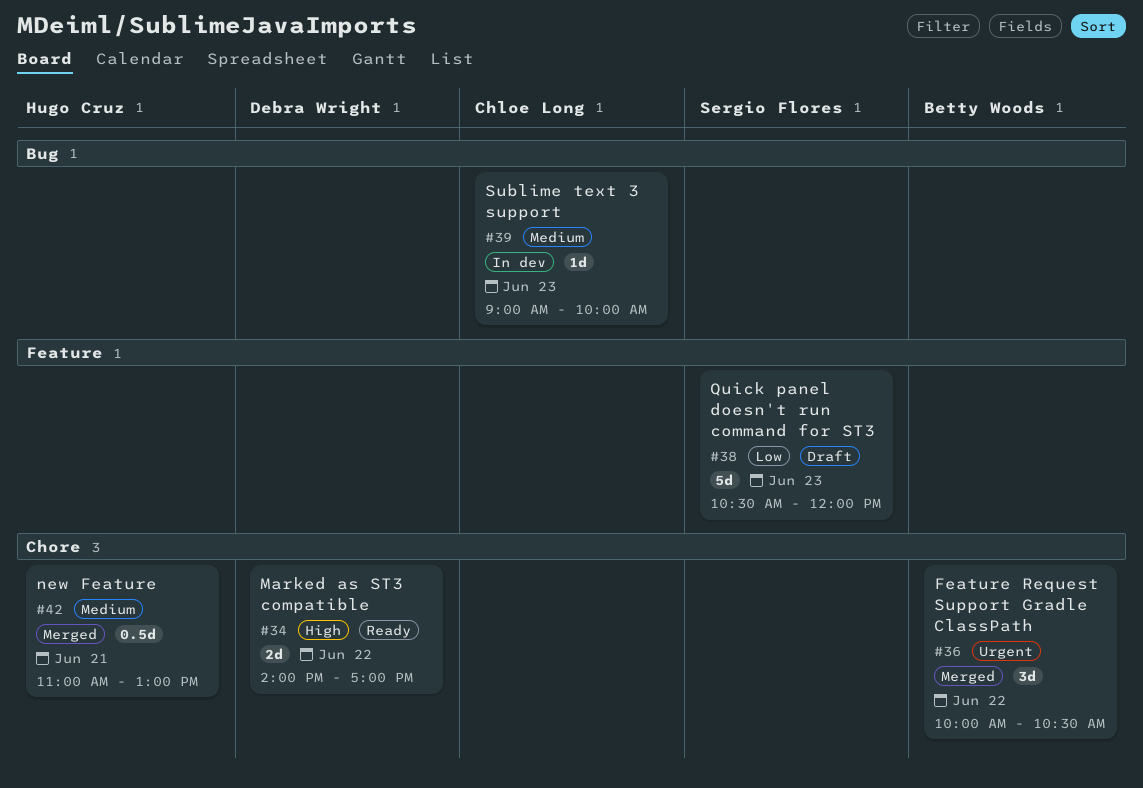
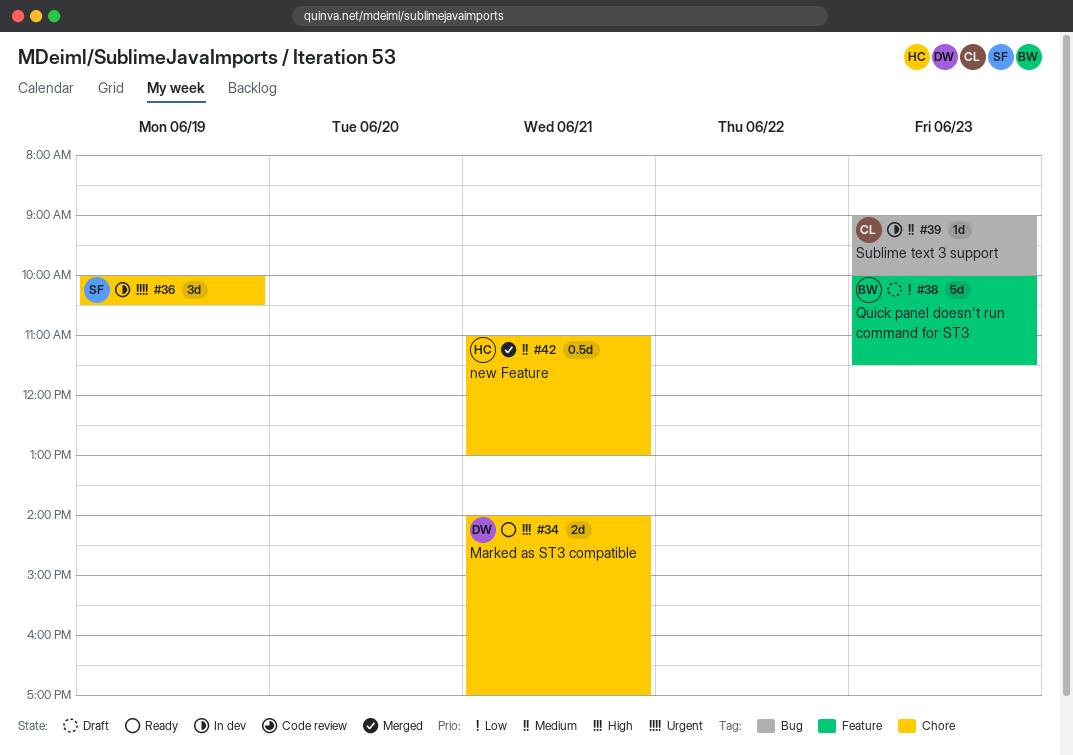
#34, day: Jun 22 -> Jun 21
#36, status: Merged -> In dev
#36, owner: Betty Woods -> Sergio Flores
#36, day: Jun 22 -> Jun 19
#38, owner: Sergio Flores -> Betty Woods
#38, begins: 10:30 -> 10:00
#38, ends: 12:00 -> 11:30

